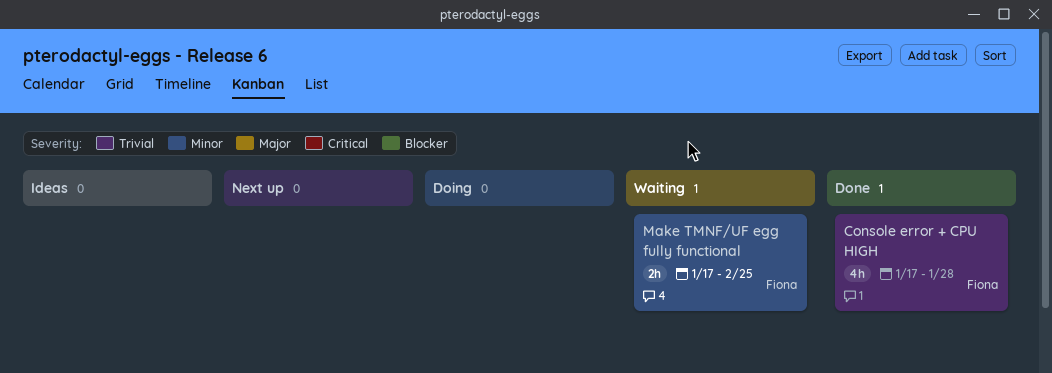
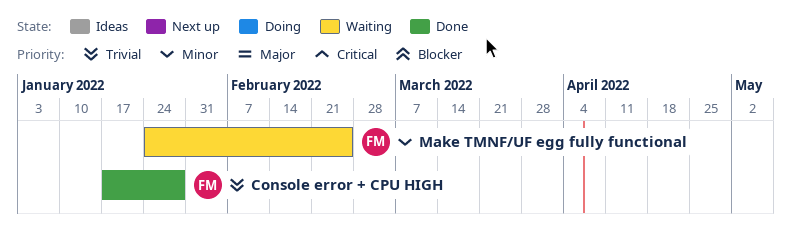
Make TMNF/UF egg fully functional, start: Jan 17 -> Jan 24

